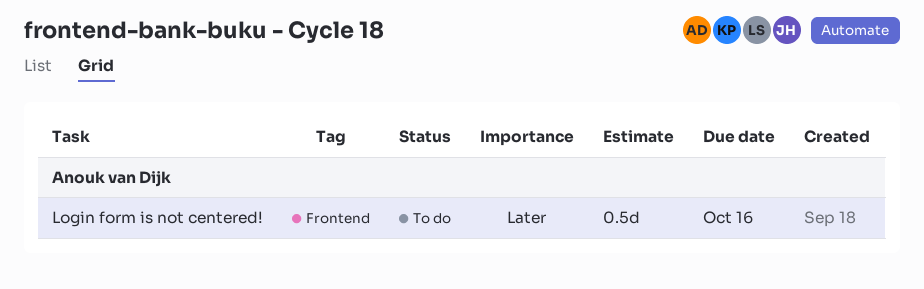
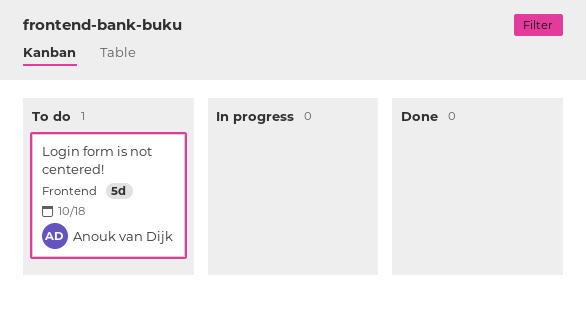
Login form is not centered!, estimate: 0.5d -> 5d
Login form is not centered!, due: Oct 16 -> Oct 18

